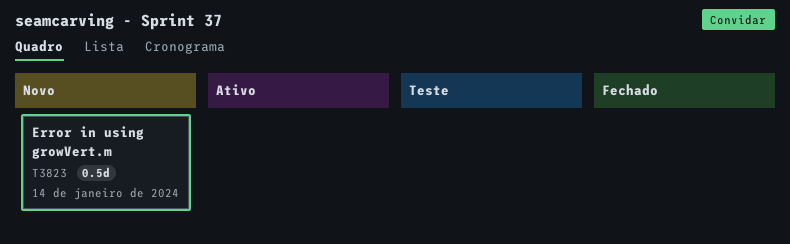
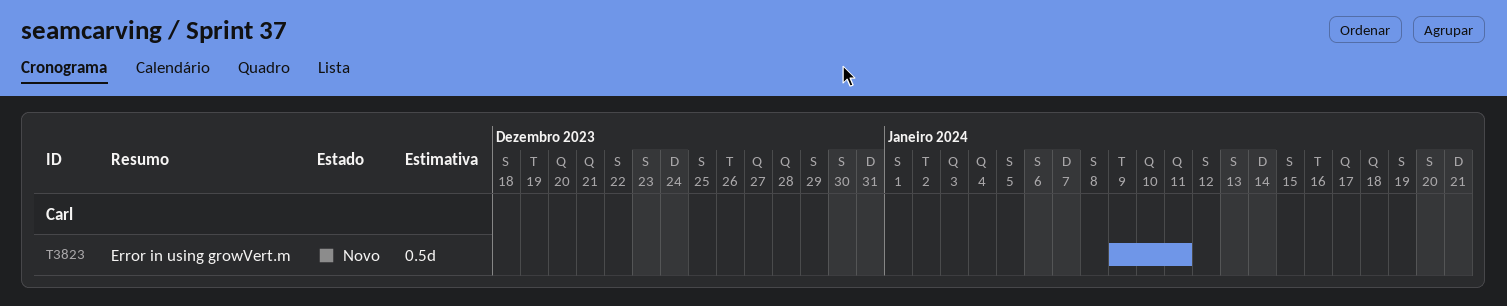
T3823, due: Jan 14 -> Jan 11

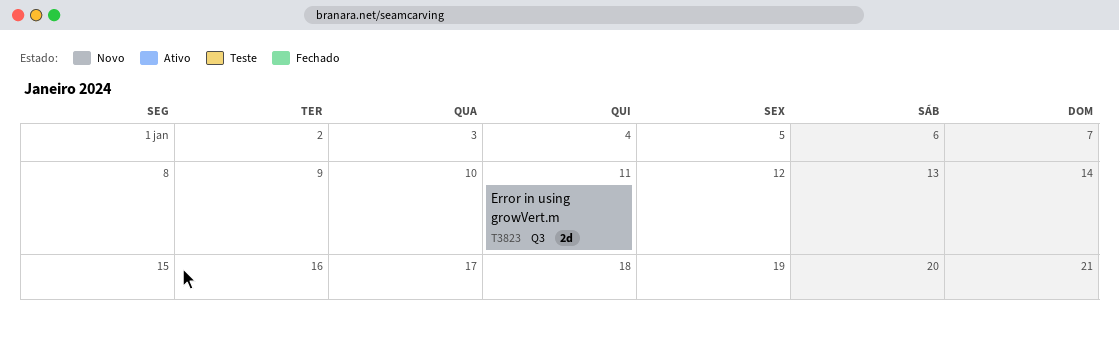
T3823, estimate: 0.5d -> 2d

